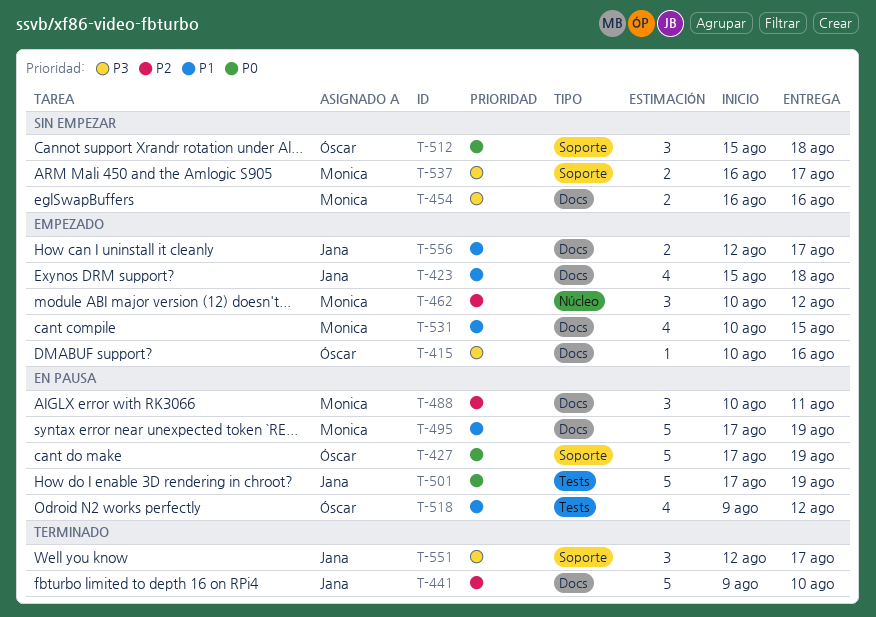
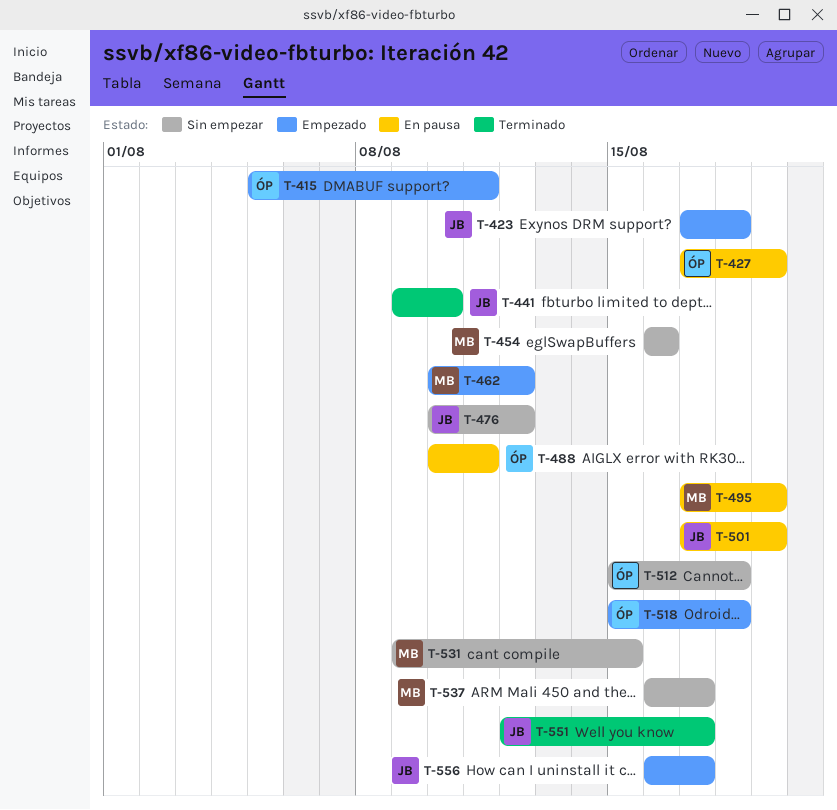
T-415, start: Aug 10 -> Aug 5
T-415, due: Aug 16 -> Aug 11
T-423, start: Aug 15 -> Aug 17
T-476: none -> present
T-488, owner: Monica -> Óscar
T-518, status: En pausa -> Empezado
T-518, start: Aug 9 -> Aug 15
T-518, due: Aug 12 -> Aug 18
T-531, status: Empezado -> Sin empezar
T-531, start: Aug 10 -> Aug 9
T-556, start: Aug 12 -> Aug 16

